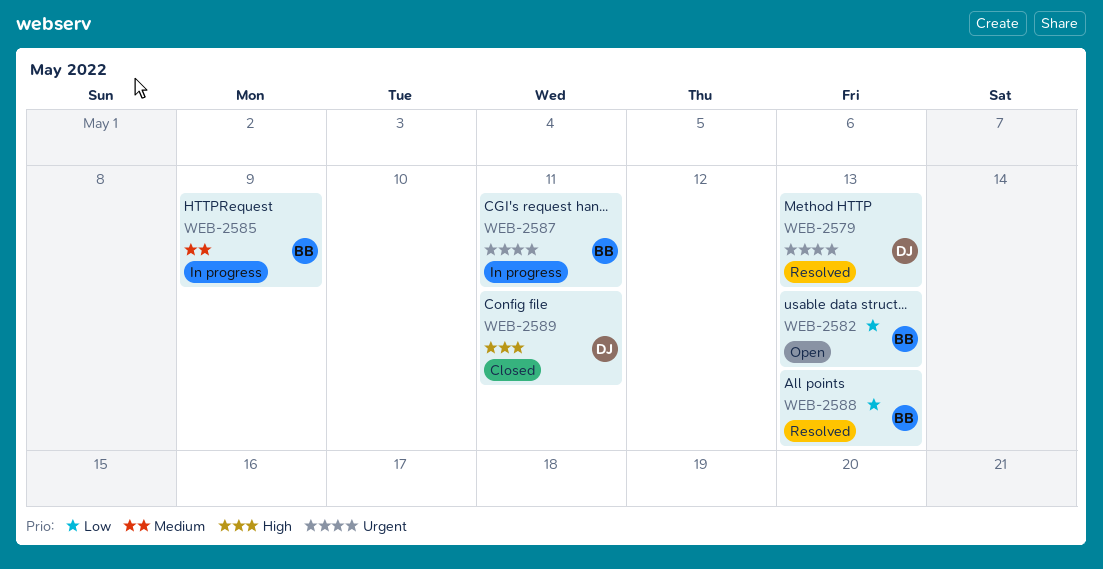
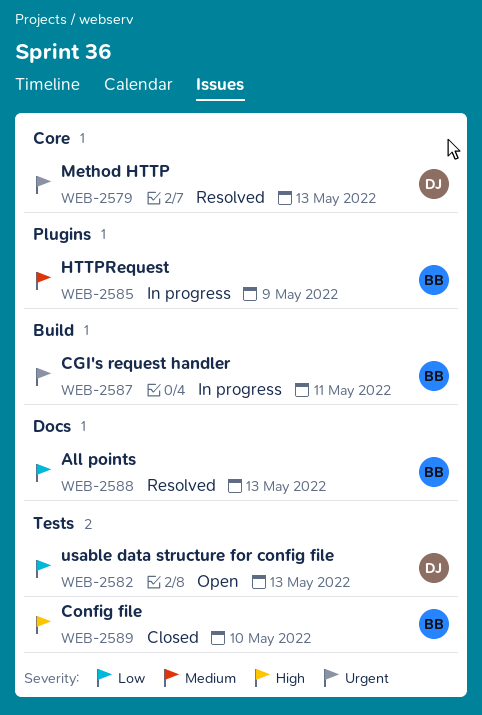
WEB-2582, owner: BB -> DJ
WEB-2589, owner: DJ -> BB
WEB-2589, due: May 11 -> May 10

